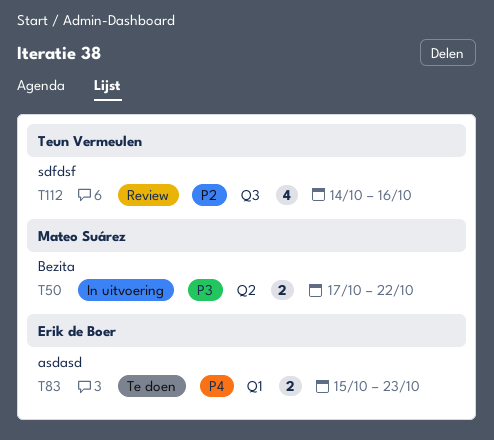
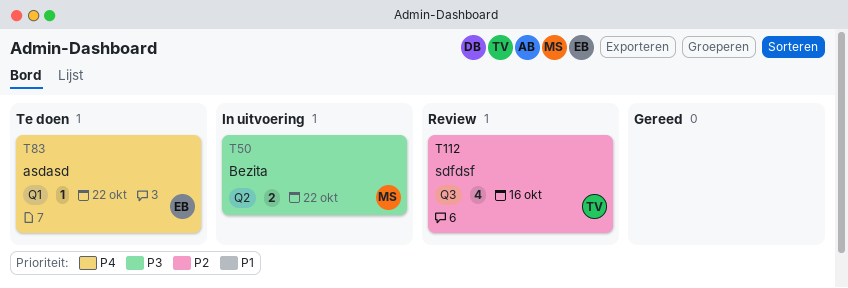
T83, estimate: 2 -> 1
T83, due: Oct 23 -> Oct 22

